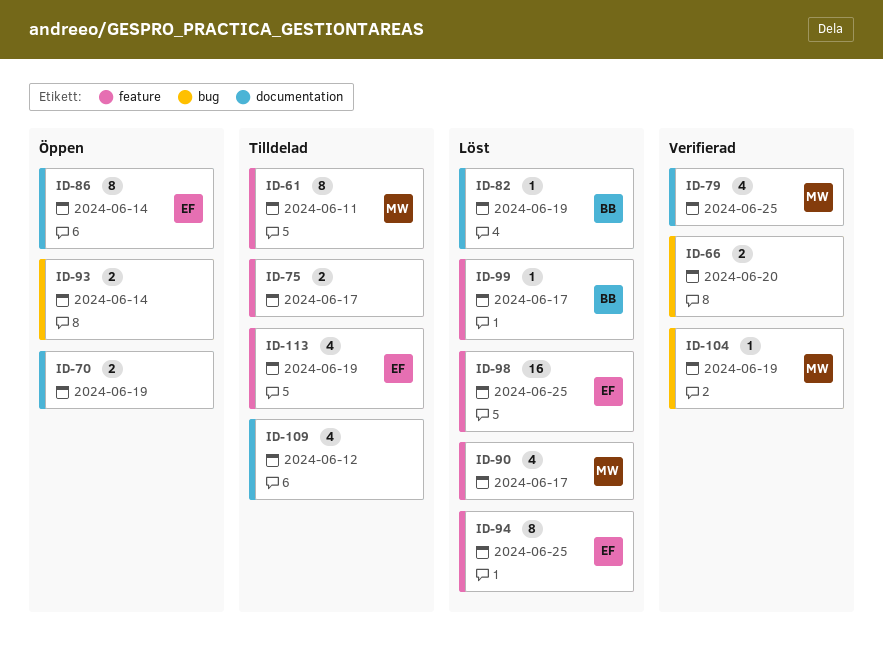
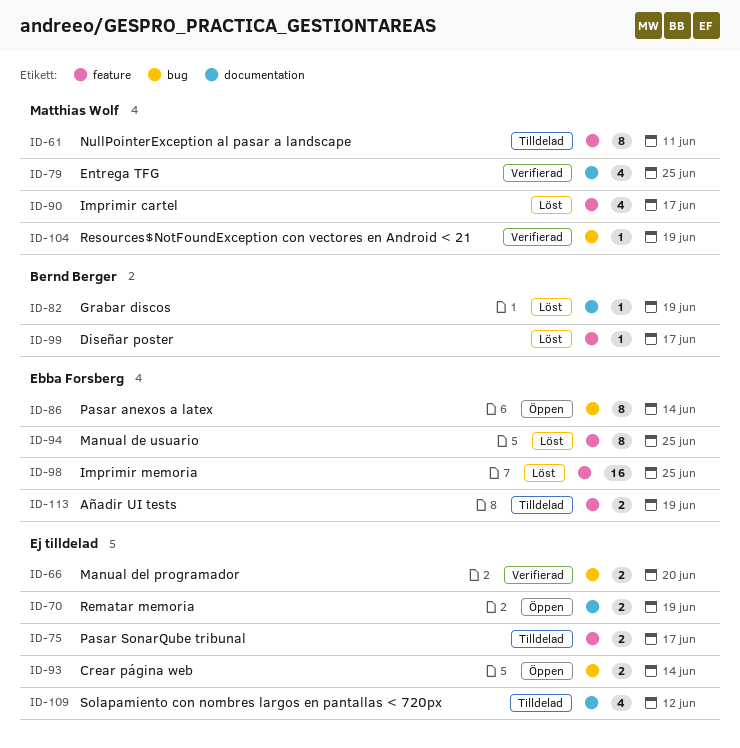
ID-86, label: documentation -> bug
ID-113, estimate: 4 -> 2

